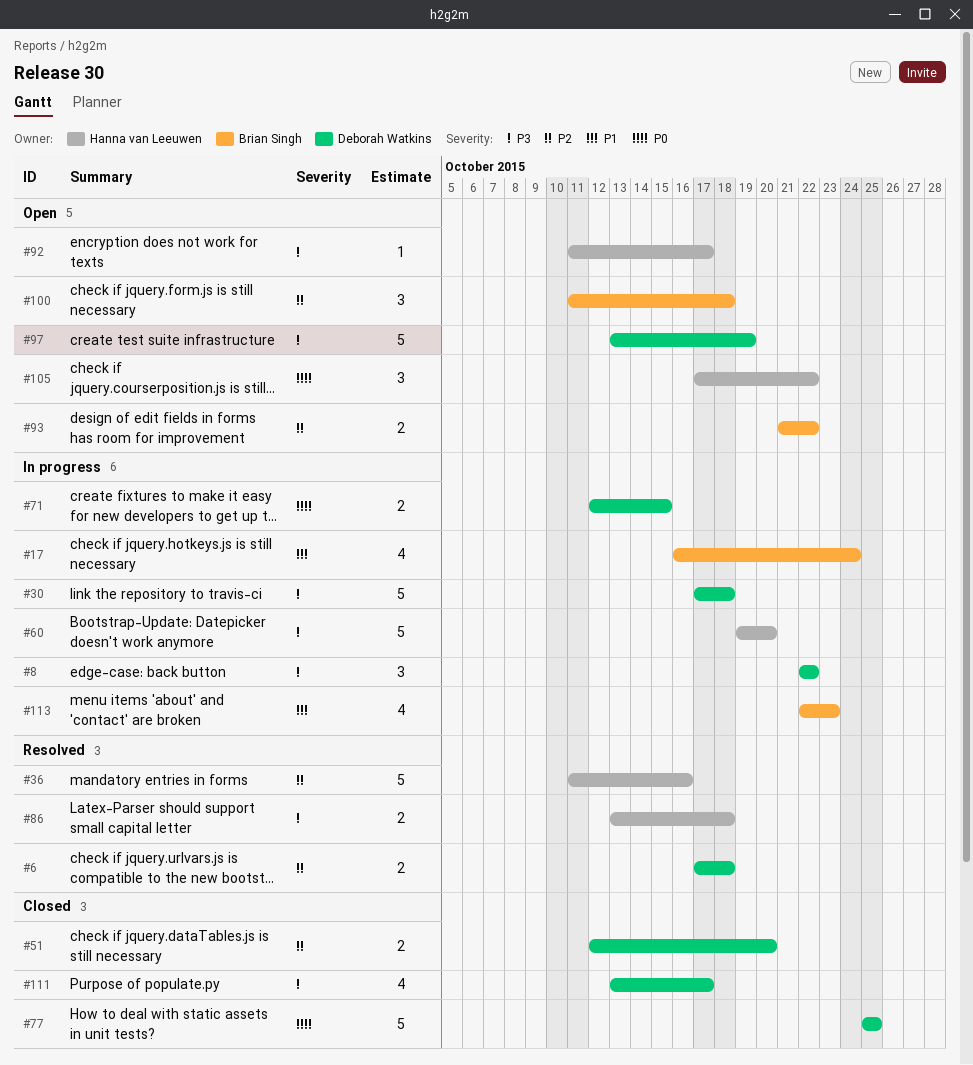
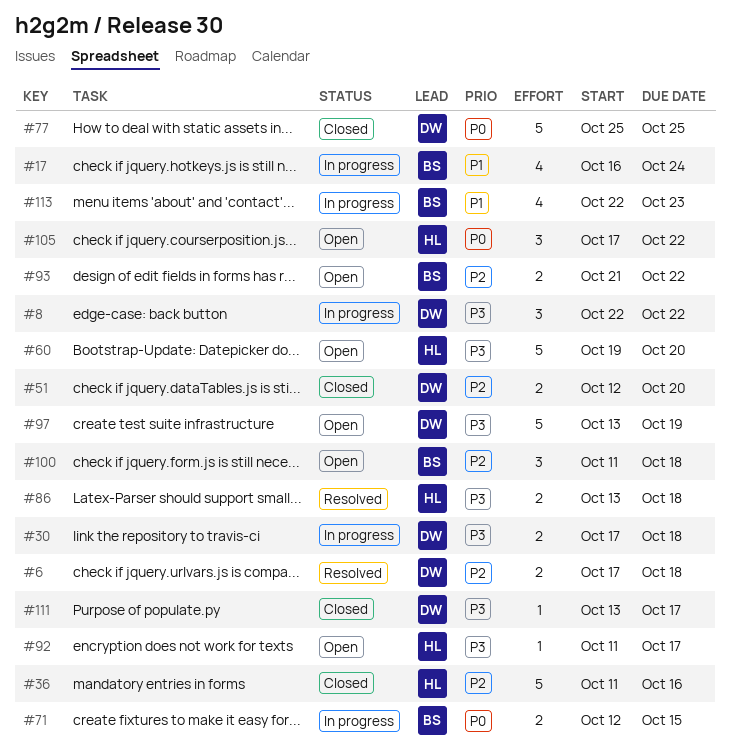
#30, estimate: 5 -> 2
#36, status: Resolved -> Closed
#60, status: In progress -> Open
#71, owner: Deborah Watkins -> Brian Singh
#111, estimate: 4 -> 1

